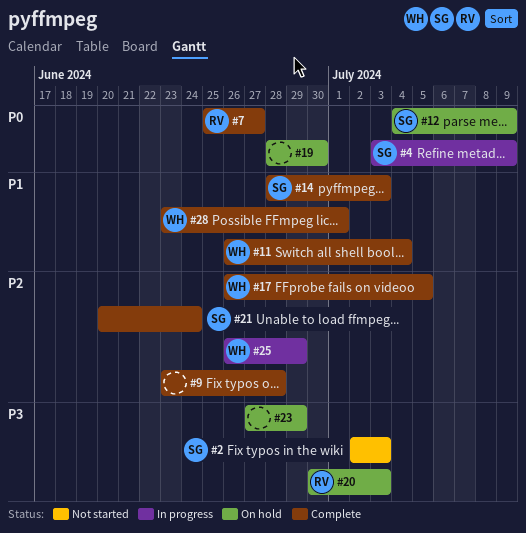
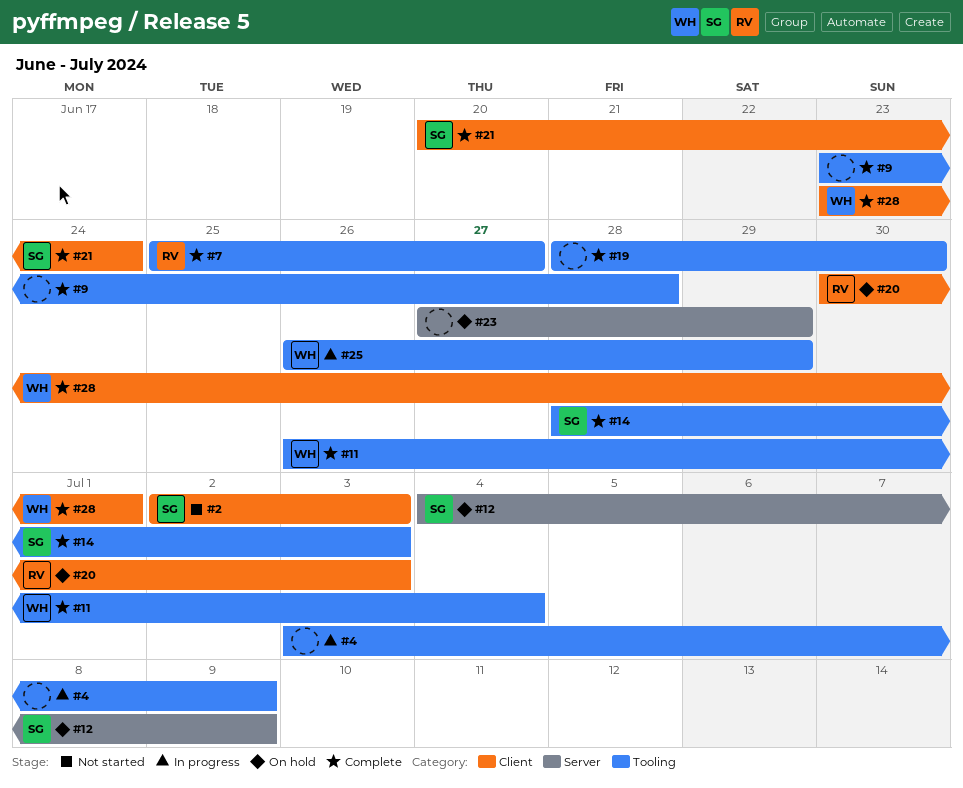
#4, owner: SG -> none
#17: present -> none
#19, status: On hold -> Complete

